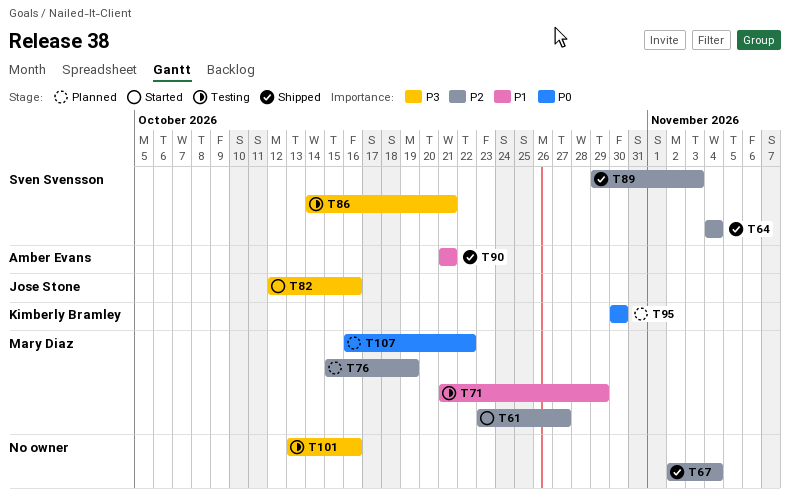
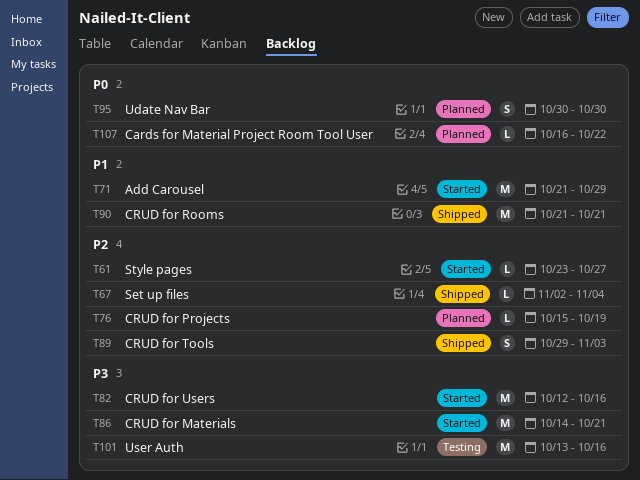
T64: present -> none
T71, status: Testing -> Started
T86, status: Testing -> Started

